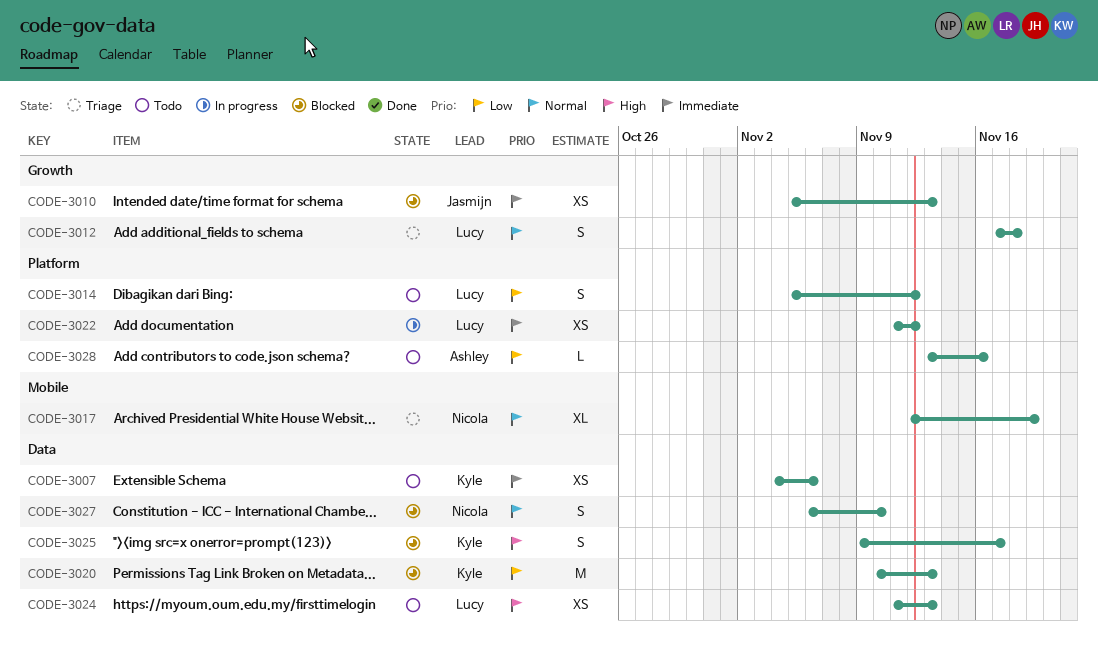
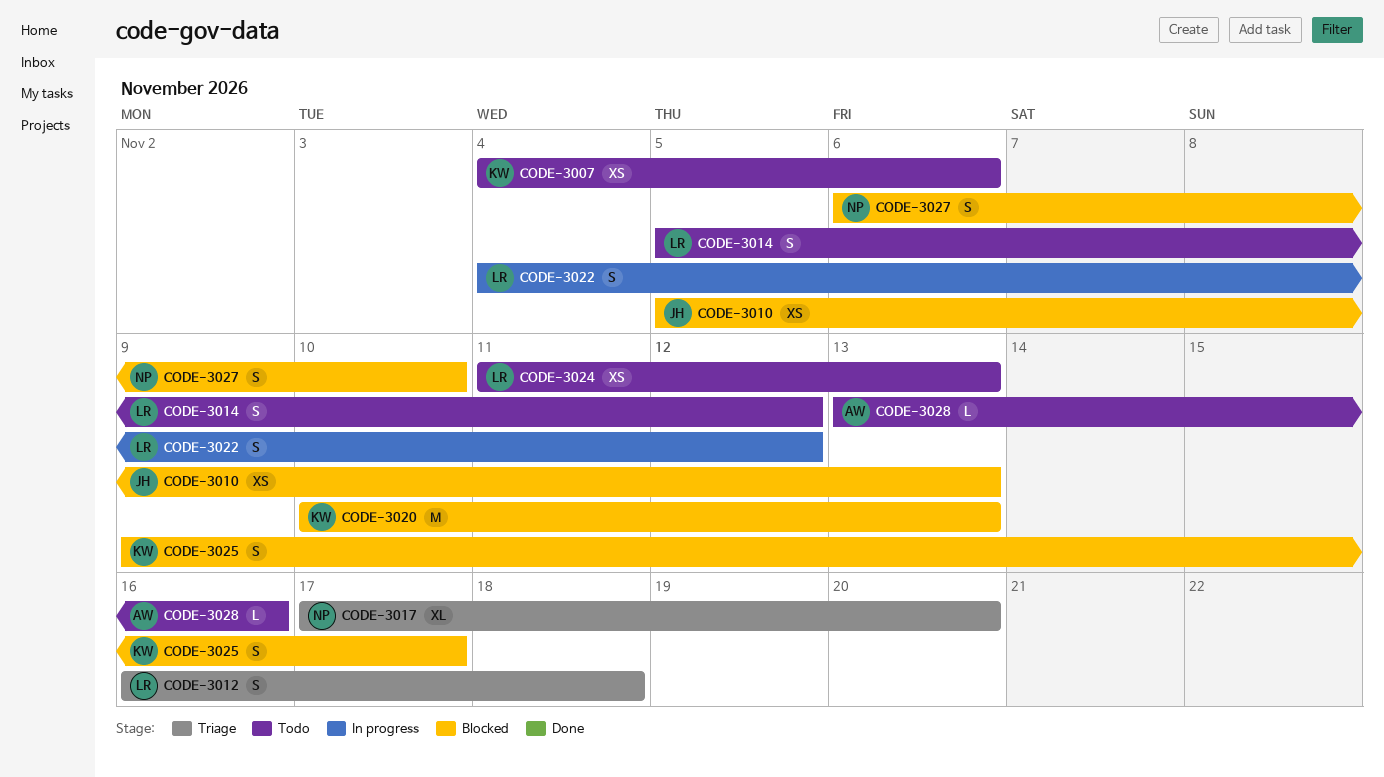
CODE-3012, start: Nov 17 -> Nov 16
CODE-3017, start: Nov 12 -> Nov 17
CODE-3017, due: Nov 19 -> Nov 20
CODE-3022, estimate: XS -> S
CODE-3022, start: Nov 11 -> Nov 4

